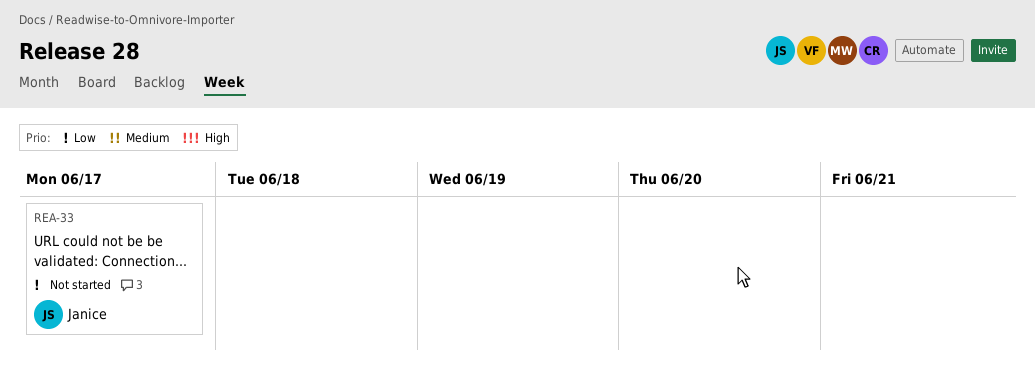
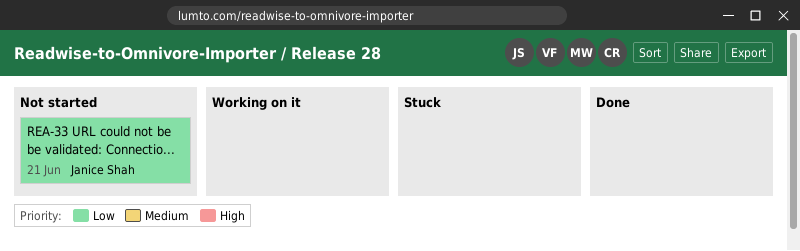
REA-33, due: Jun 17 -> Jun 21

